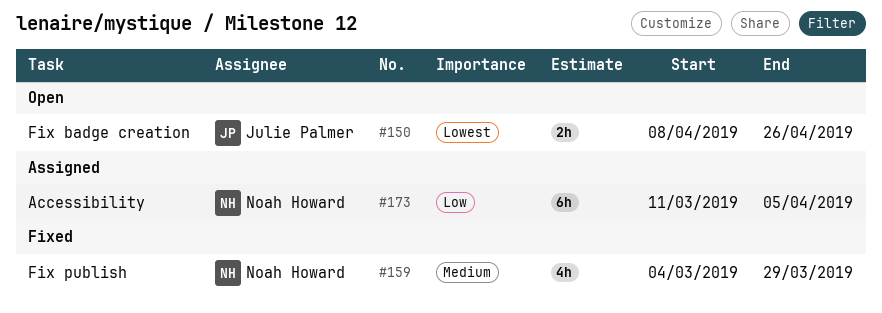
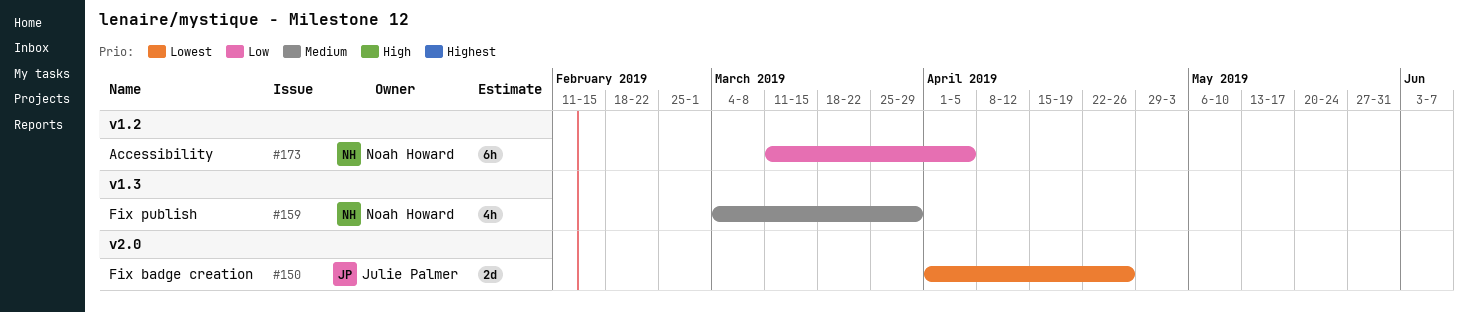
#150, estimate: 2h -> 2d
#150, start: Apr 8 -> Apr 1

